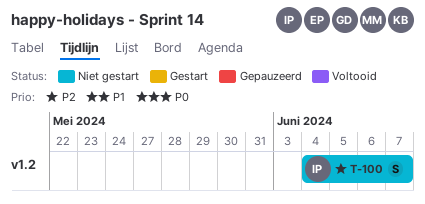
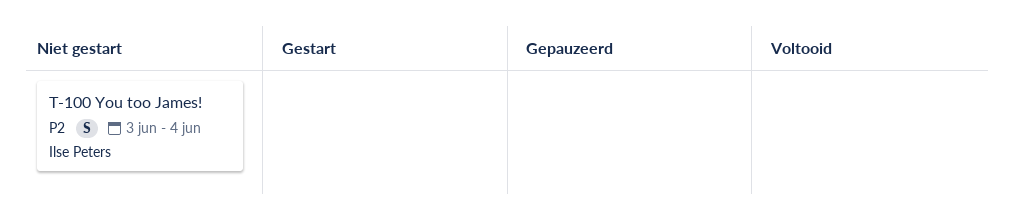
T-100, start: Jun 4 -> Jun 3
T-100, due: Jun 7 -> Jun 4

